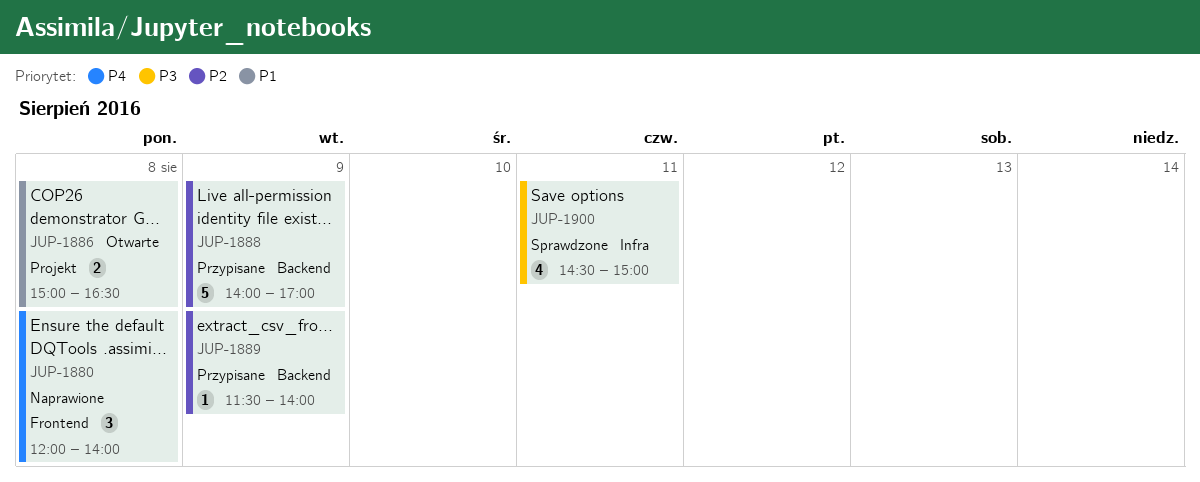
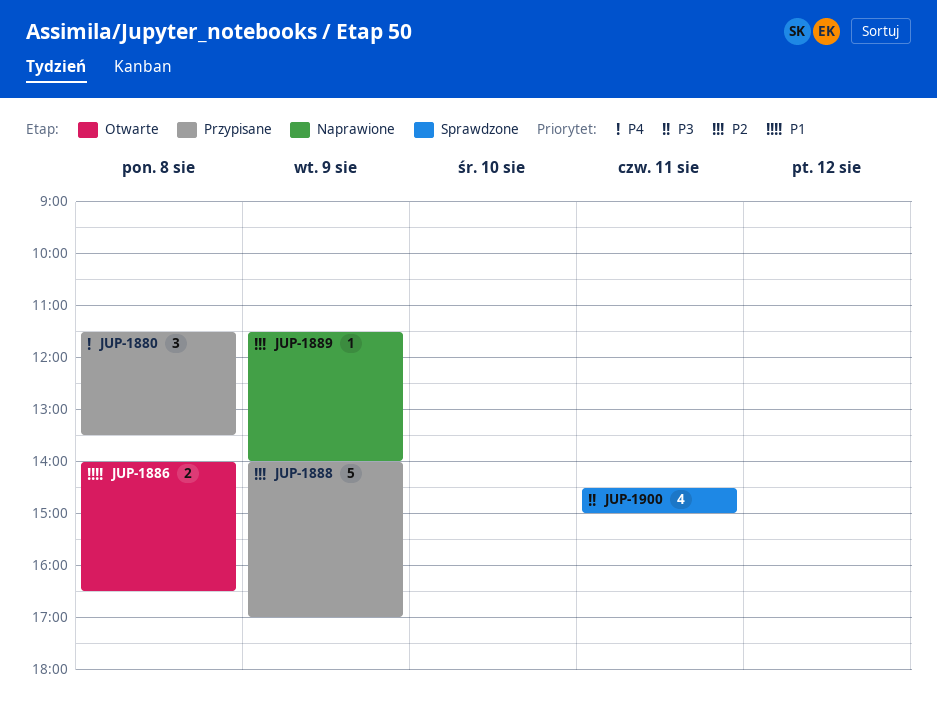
JUP-1880, status: Naprawione -> Przypisane
JUP-1880, begins: 12:00 -> 11:30
JUP-1880, ends: 14:00 -> 13:30
JUP-1886, begins: 15:00 -> 14:00
JUP-1889, status: Przypisane -> Naprawione

